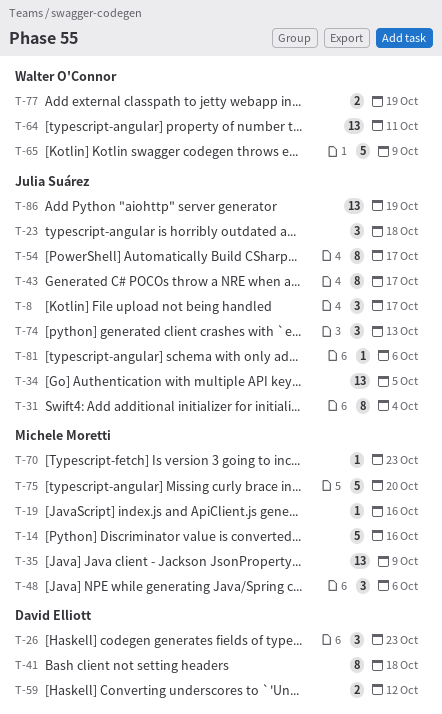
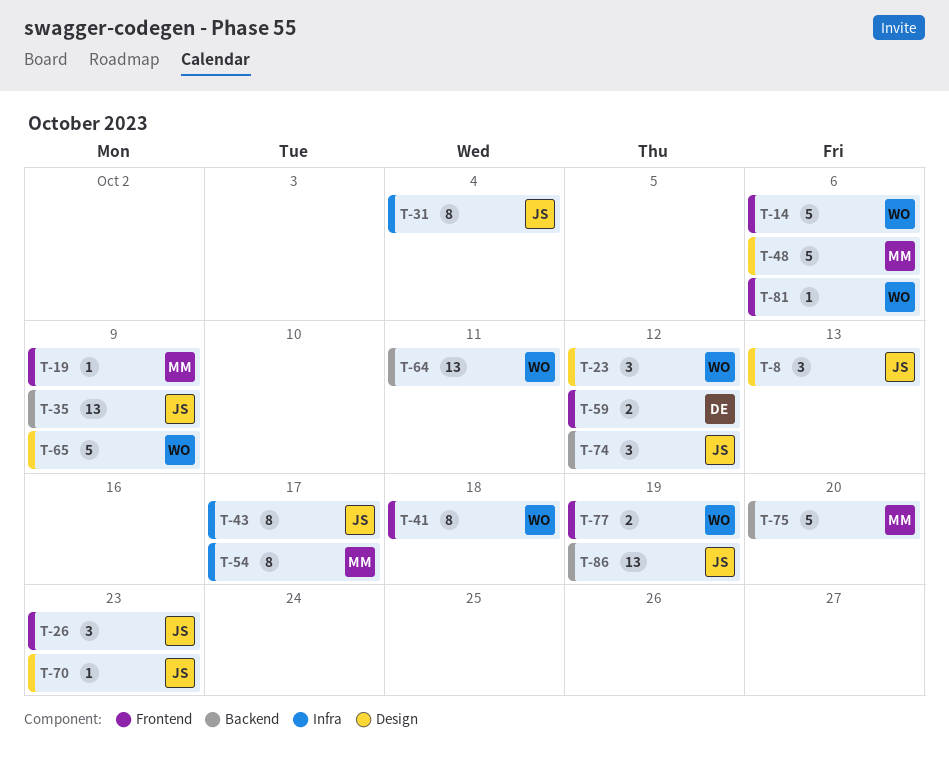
T-8, due: Oct 17 -> Oct 13
T-14, owner: Michele Moretti -> Walter O'Connor
T-14, due: Oct 16 -> Oct 6
T-19, due: Oct 16 -> Oct 9
T-23, owner: Julia Suárez -> Walter O'Connor
T-23, due: Oct 18 -> Oct 12
T-26, owner: David Elliott -> Julia Suárez
T-34: present -> none
T-35, owner: Michele Moretti -> Julia Suárez
T-41, owner: David Elliott -> Walter O'Connor
T-48, estimate: 3 -> 5
T-54, owner: Julia Suárez -> Michele Moretti
T-70, owner: Michele Moretti -> Julia Suárez
T-74, due: Oct 13 -> Oct 12
T-81, owner: Julia Suárez -> Walter O'Connor

